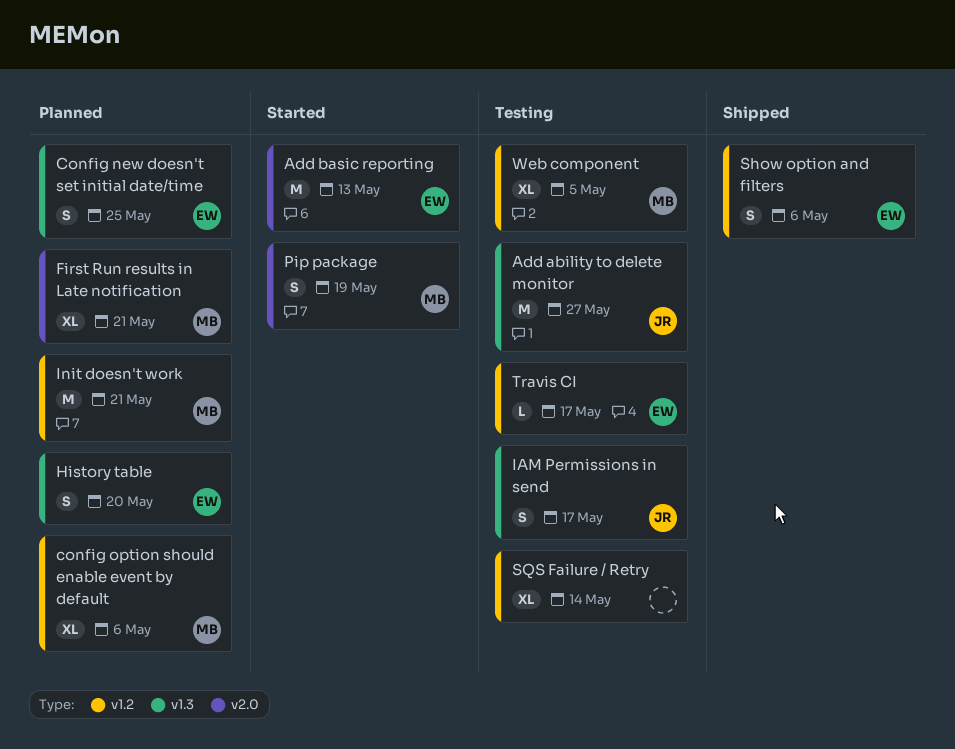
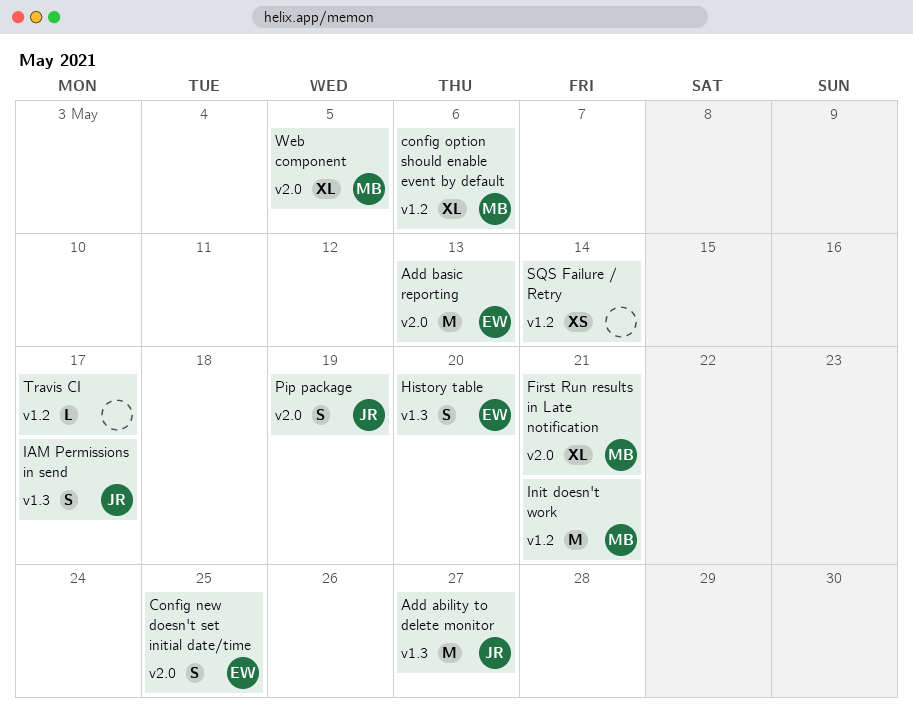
Config new doesn't set initial date/time, label: v1.3 -> v2.0
Pip package, owner: MB -> JR
Show option and filters: present -> none
SQS Failure / Retry, estimate: XL -> XS
Travis CI, owner: EW -> none
Web component, label: v1.2 -> v2.0

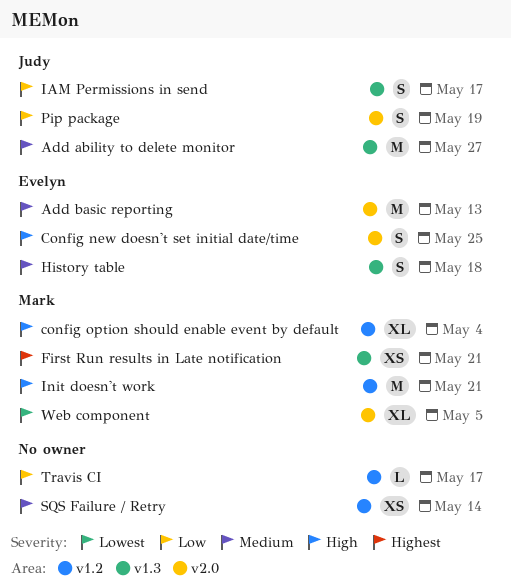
config option should enable event by default, due: May 6 -> May 4
First Run results in Late notification, label: v2.0 -> v1.3
First Run results in Late notification, estimate: XL -> XS
History table, due: May 20 -> May 18

